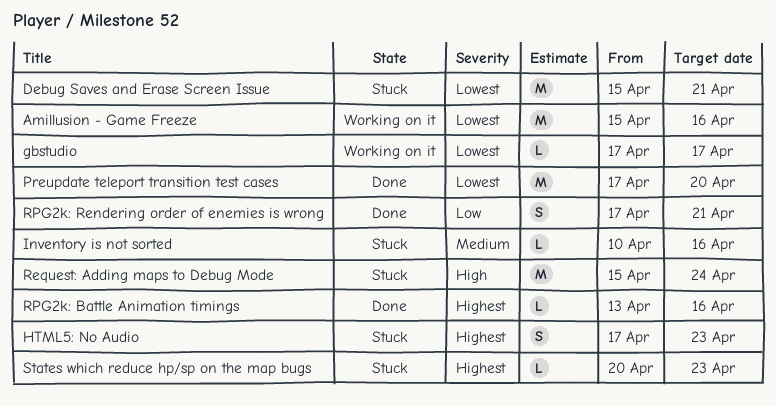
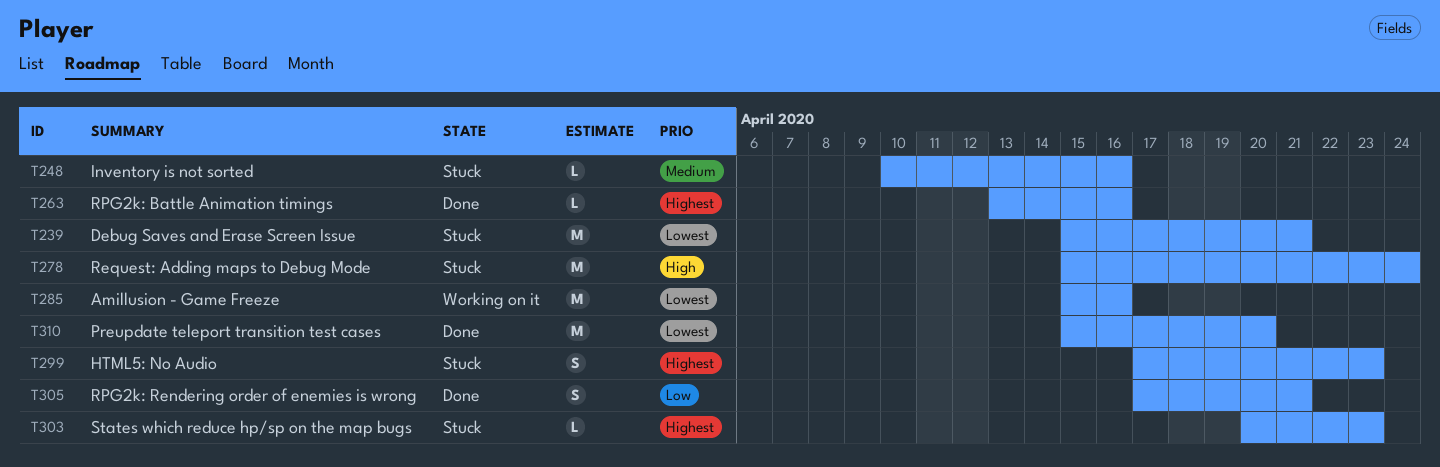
gbstudio: present -> none
Preupdate teleport transition test cases, start: Apr 17 -> Apr 15

